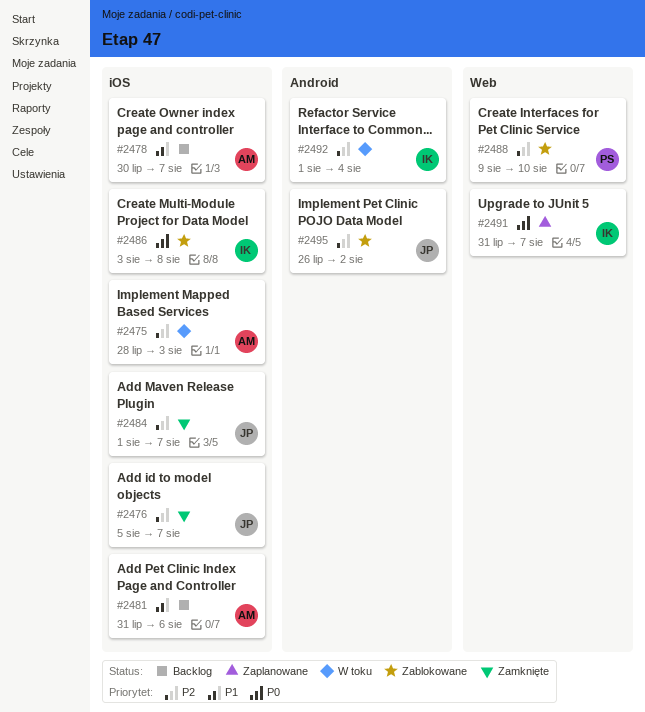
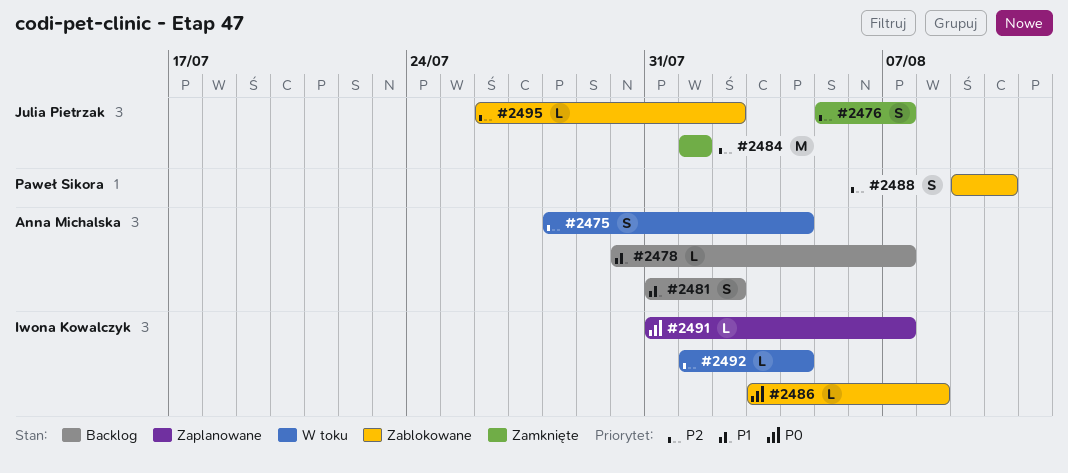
#2475, due: Aug 3 -> Aug 4
#2481, due: Aug 6 -> Aug 2
#2484, due: Aug 7 -> Aug 1

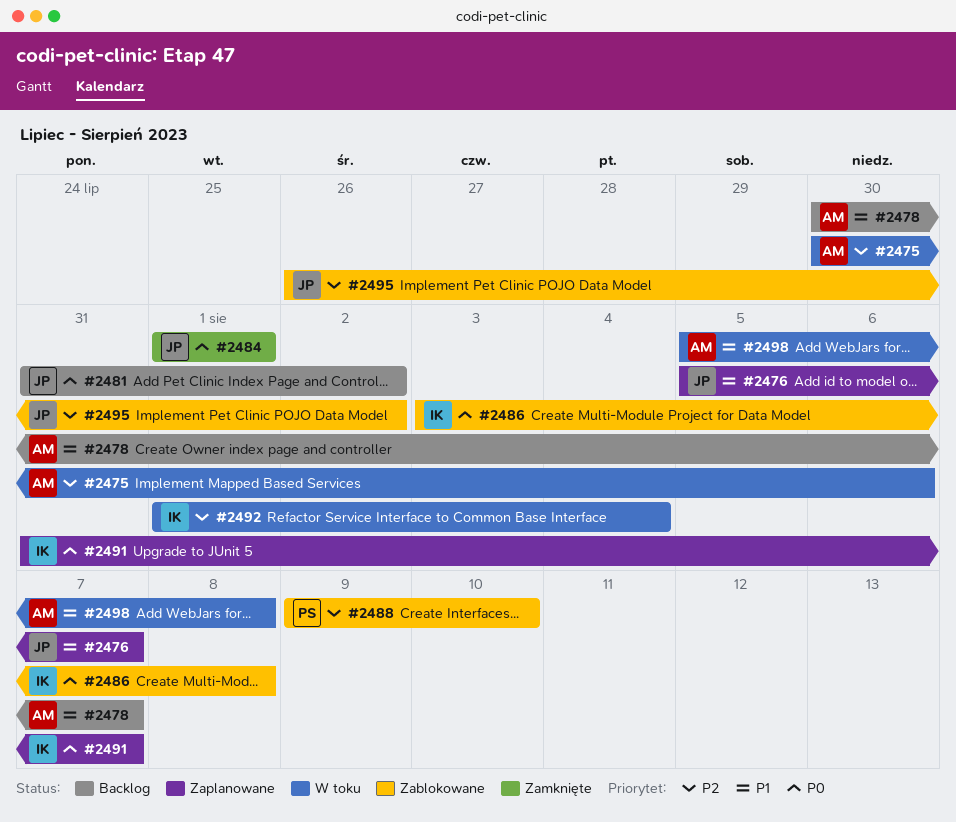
#2475, start: Jul 28 -> Jul 30
#2475, due: Aug 4 -> Aug 6
#2476, status: Zamknięte -> Zaplanowane
#2476, priority: P2 -> P1
#2481, owner: Anna Michalska -> Julia Pietrzak
#2481, priority: P1 -> P0
#2484, priority: P2 -> P0
#2498: none -> present

